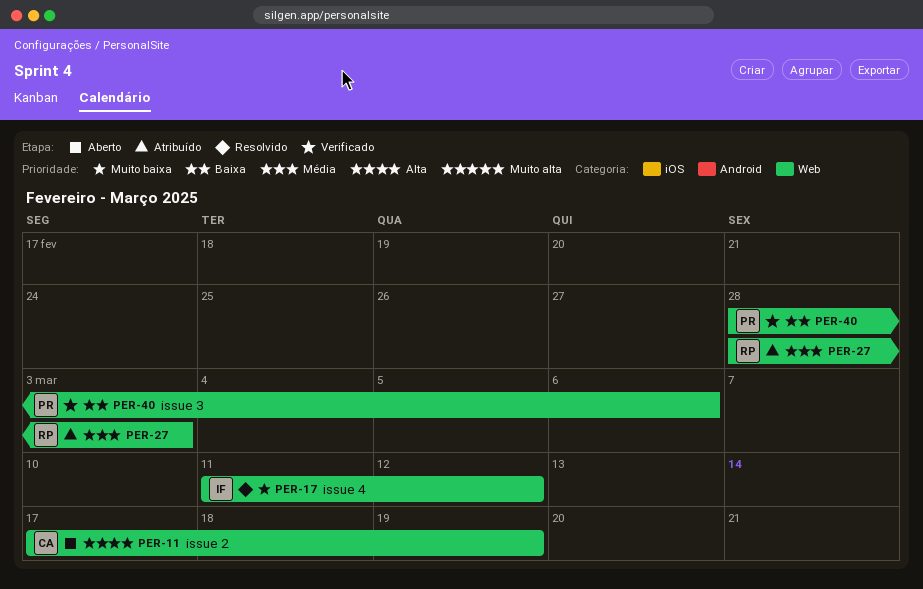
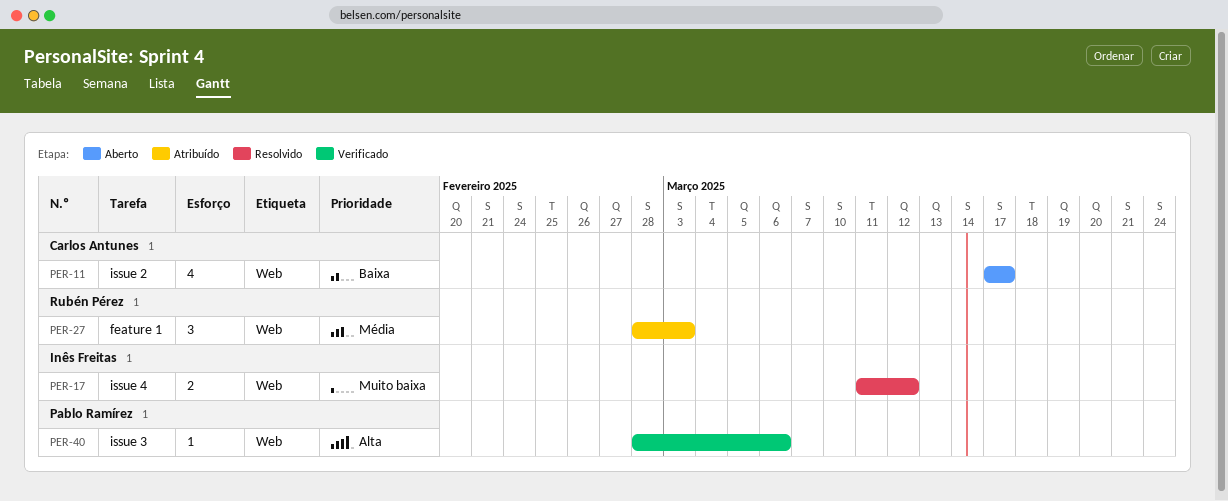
PER-11, priority: Alta -> Baixa
PER-11, due: Mar 19 -> Mar 17
PER-40, priority: Baixa -> Alta

